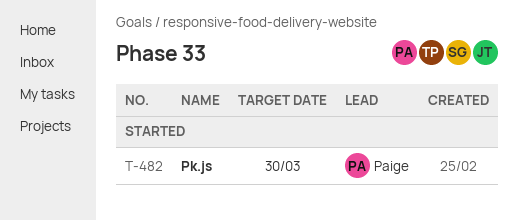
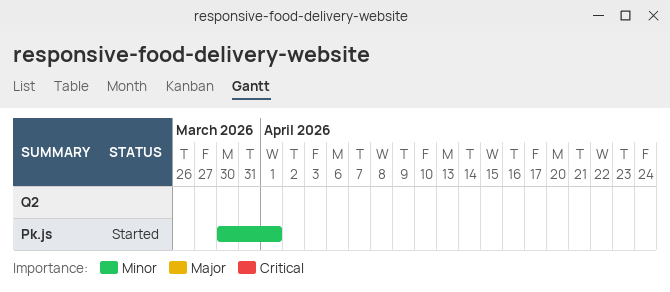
Pk.js, due: Mar 30 -> Apr 1

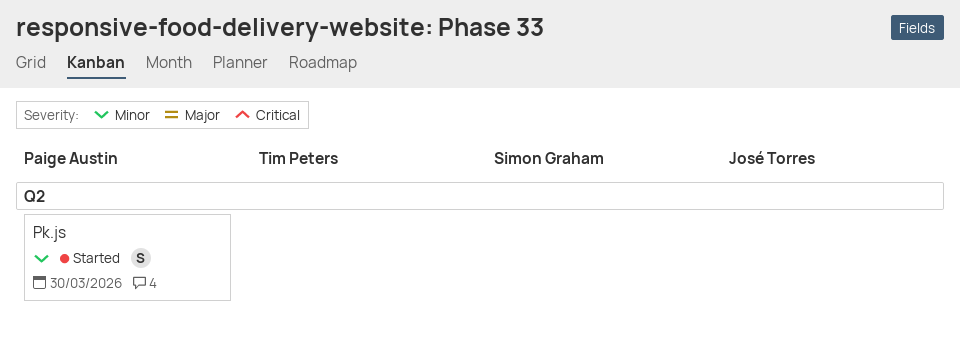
Pk.js, due: Apr 1 -> Mar 30

